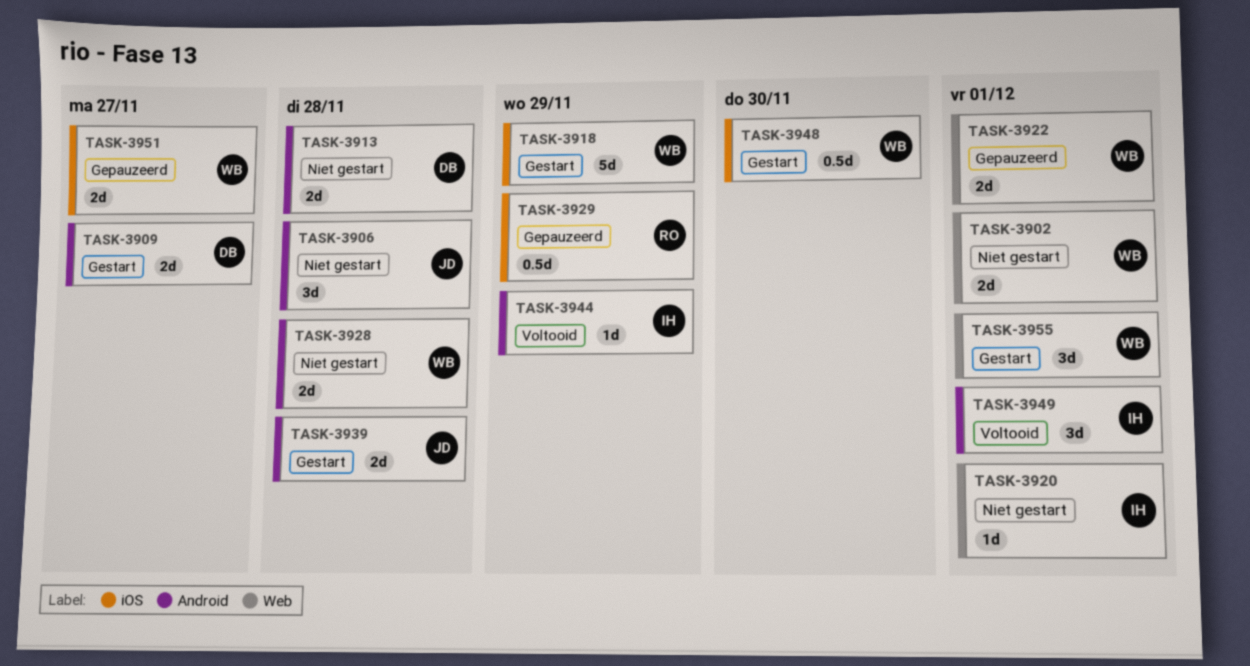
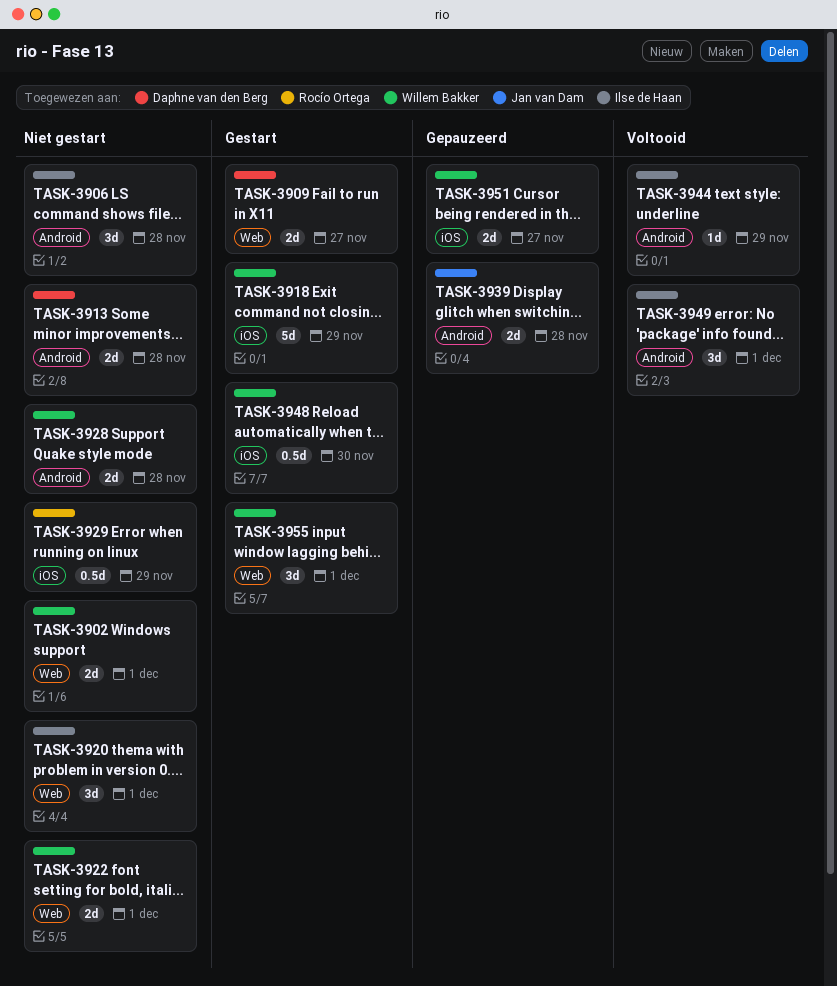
TASK-3906, owner: Jan van Dam -> Ilse de Haan
TASK-3909, label: Android -> Web
TASK-3920, estimate: 1d -> 3d
TASK-3922, status: Gepauzeerd -> Niet gestart
TASK-3929, status: Gepauzeerd -> Niet gestart
TASK-3939, status: Gestart -> Gepauzeerd

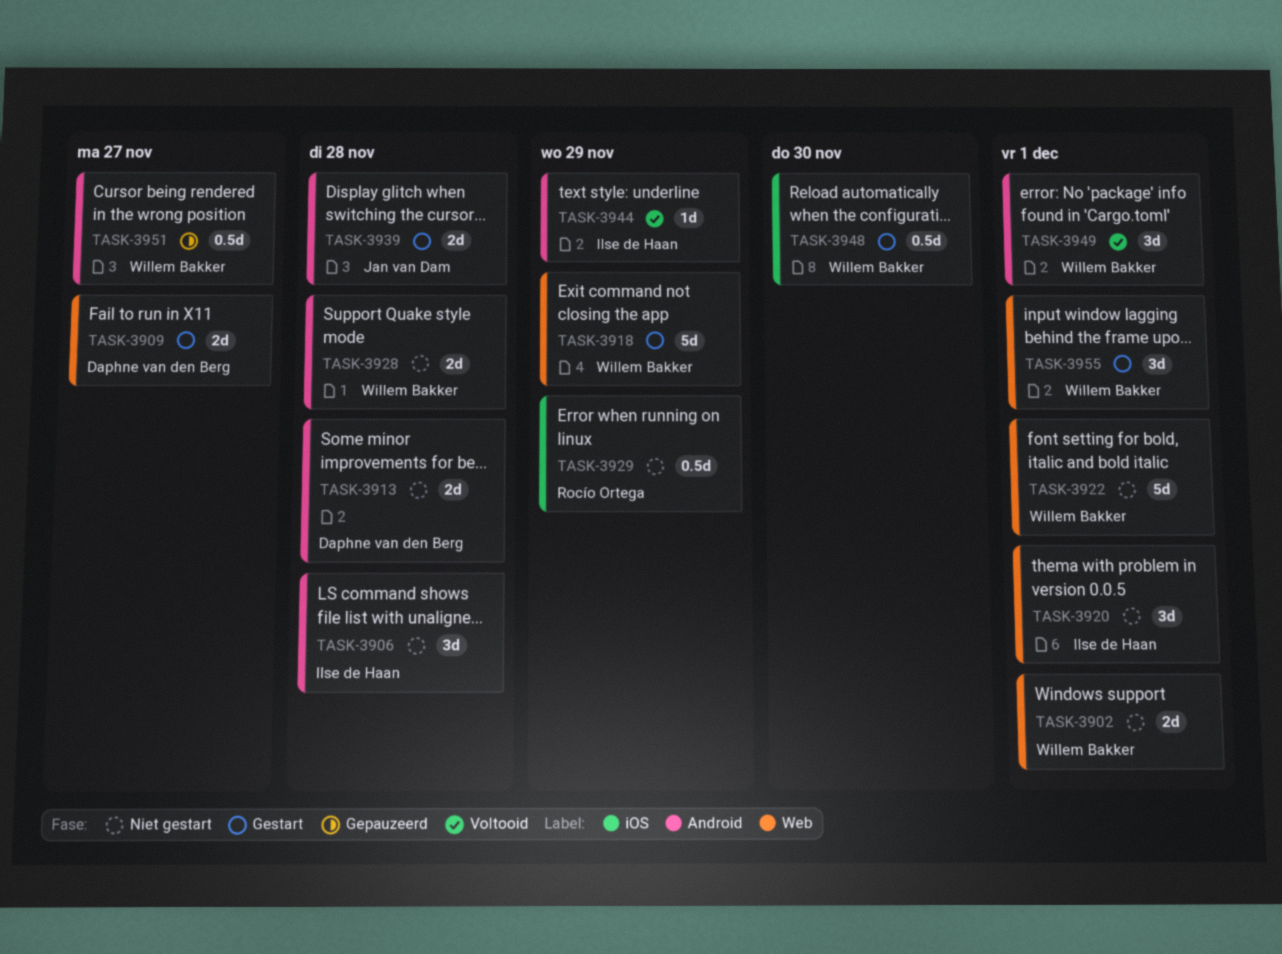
TASK-3918, label: iOS -> Web
TASK-3922, estimate: 2d -> 5d
TASK-3939, status: Gepauzeerd -> Gestart
TASK-3949, owner: Ilse de Haan -> Willem Bakker
TASK-3951, label: iOS -> Android
TASK-3951, estimate: 2d -> 0.5d

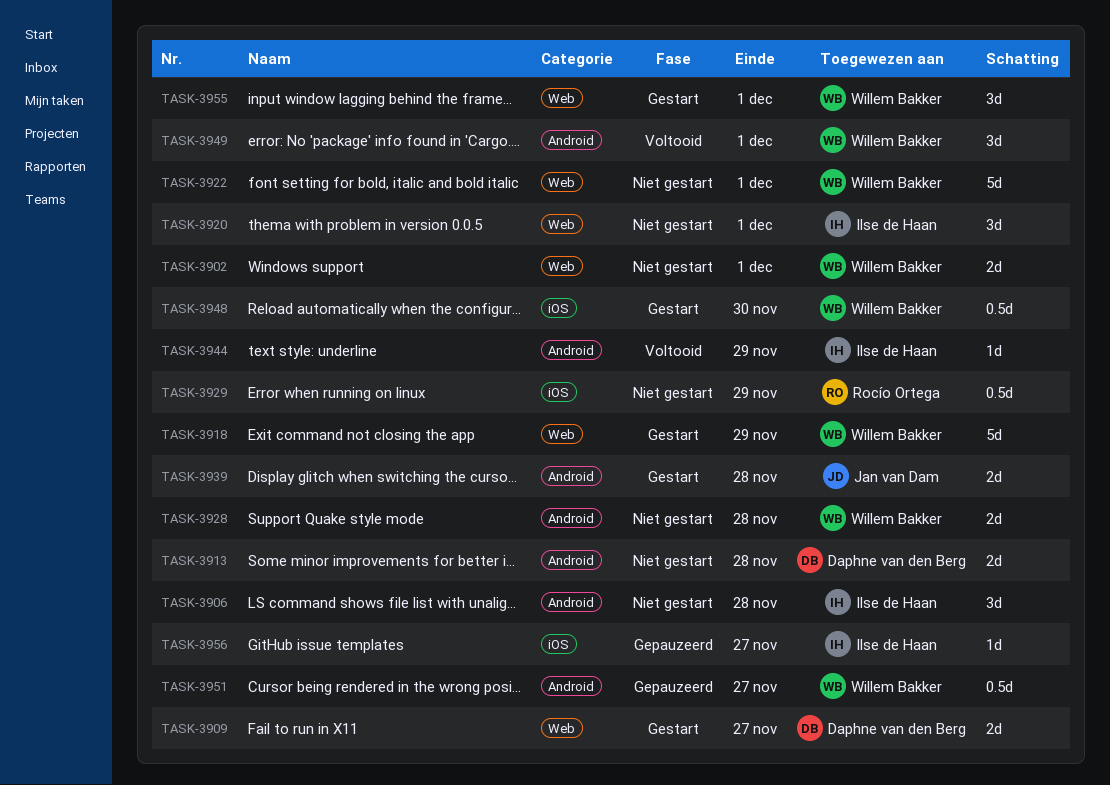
TASK-3956: none -> present

